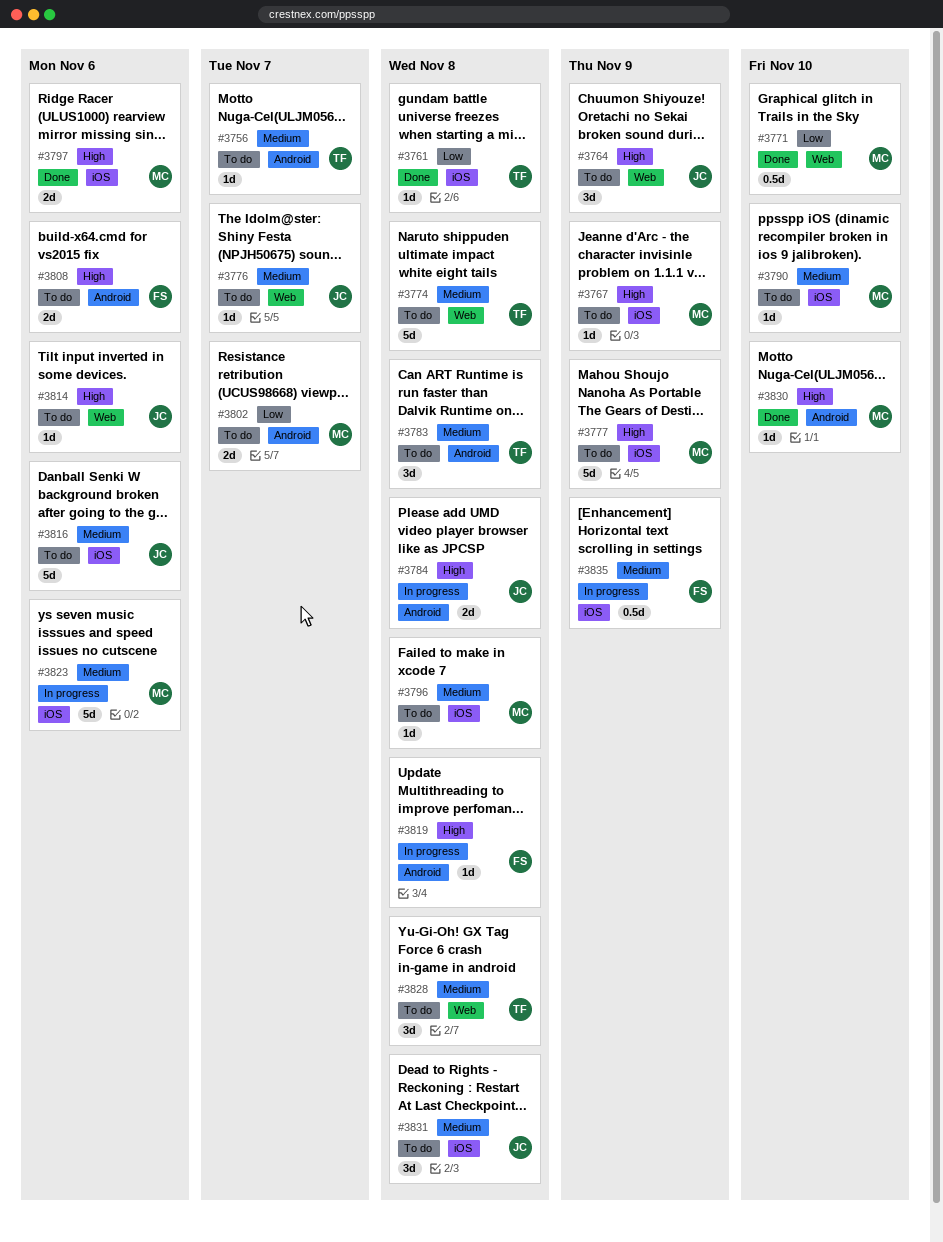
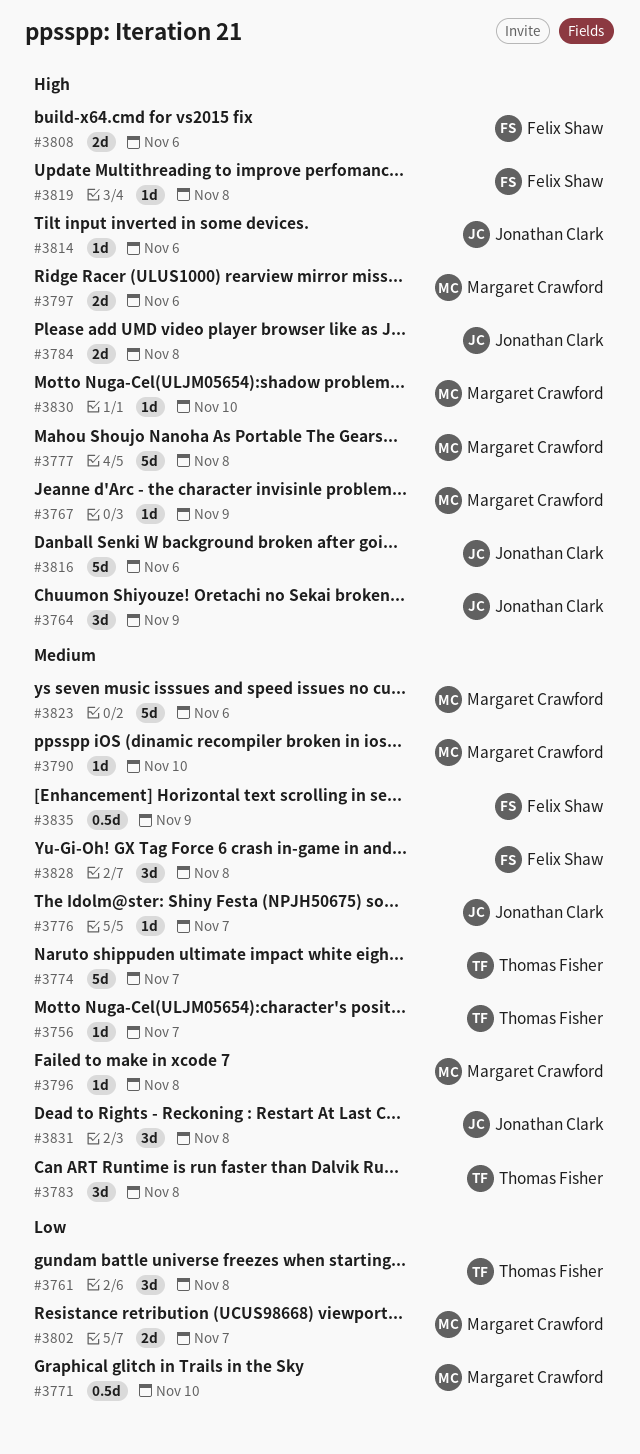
#3761, estimate: 1d -> 3d
#3774, due: Nov 8 -> Nov 7
#3777, due: Nov 9 -> Nov 8
#3816, priority: Medium -> High
#3828, owner: Thomas Fisher -> Felix Shaw

